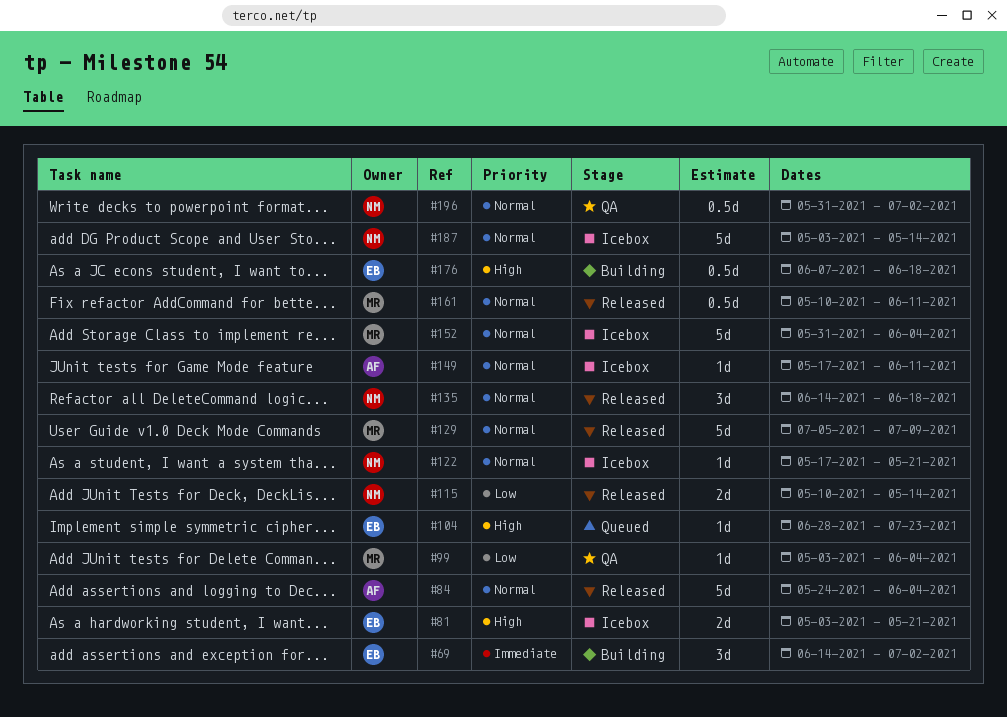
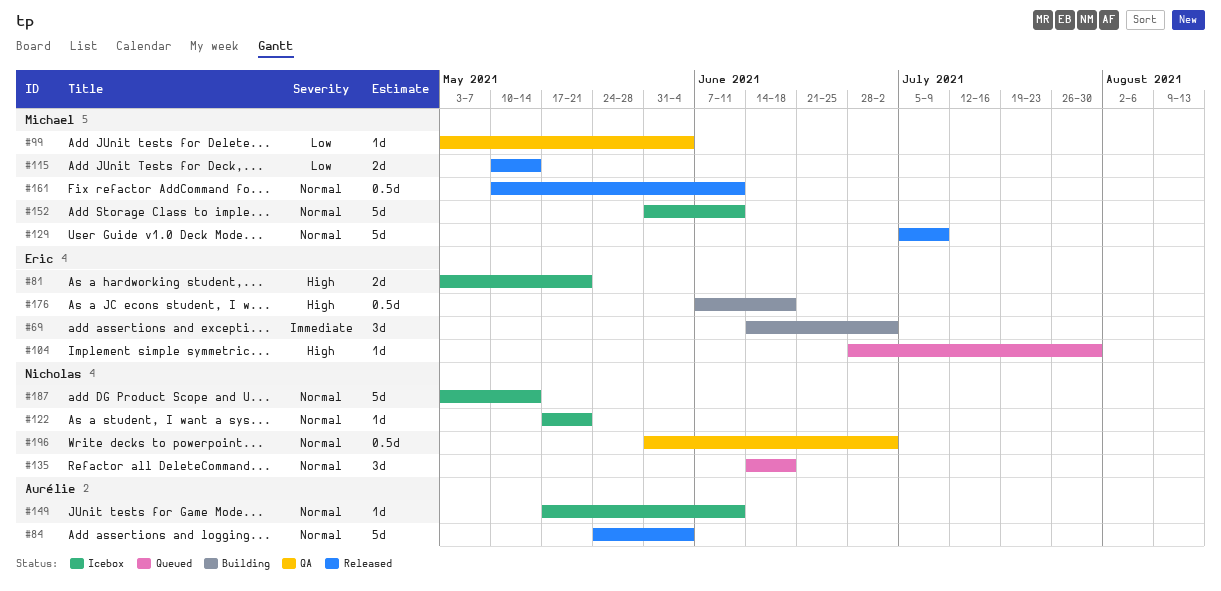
#104, due: Jul 23 -> Jul 30
#115, owner: Nicholas -> Michael
#135, status: Released -> Queued
#152, due: Jun 4 -> Jun 11

